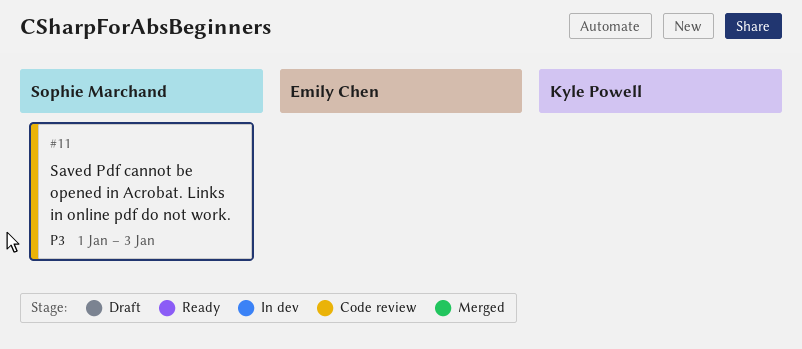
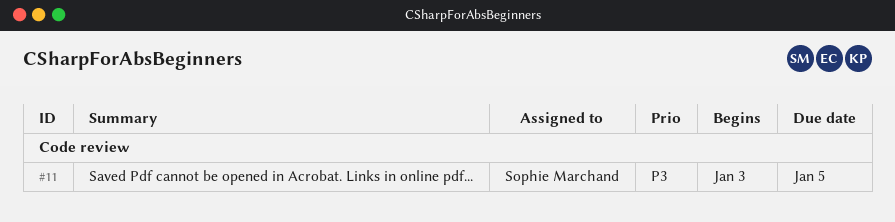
#11, start: Jan 1 -> Jan 3
#11, due: Jan 3 -> Jan 5

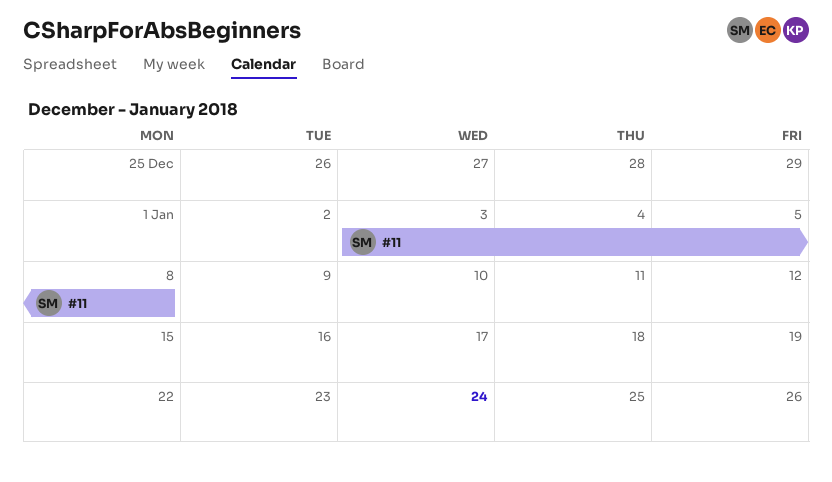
#11, due: Jan 5 -> Jan 8

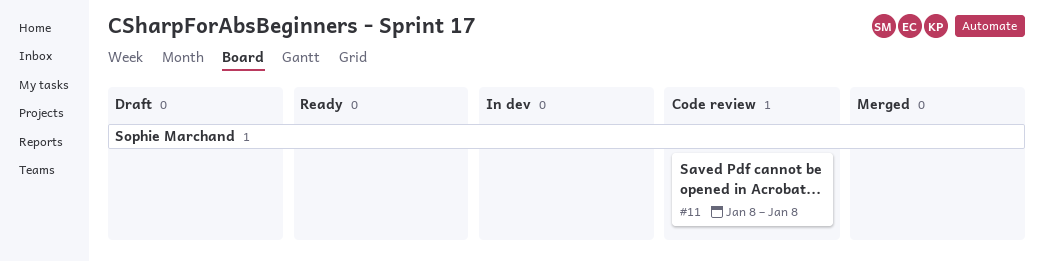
#11, start: Jan 3 -> Jan 8

